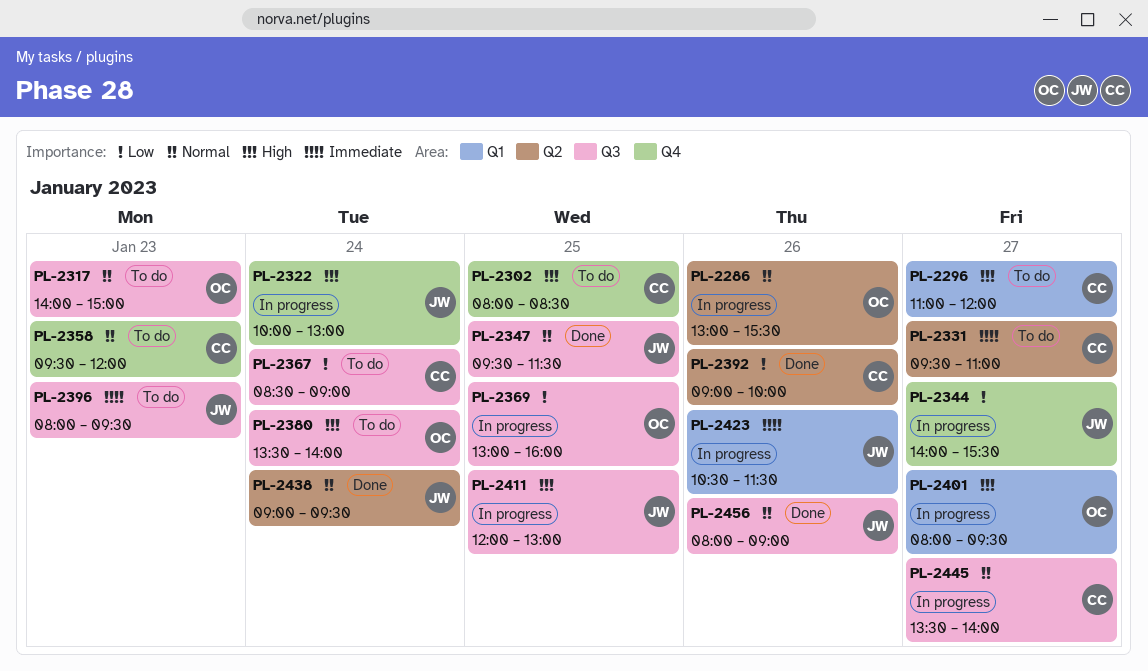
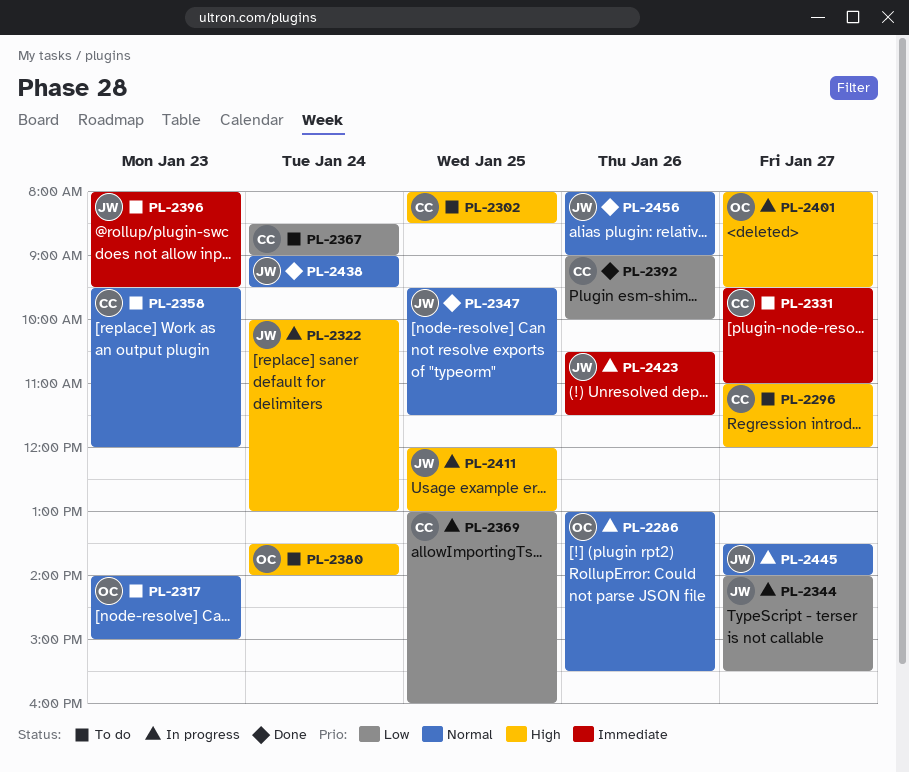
PL-2369, owner: OC -> CC
PL-2445, owner: CC -> JW

